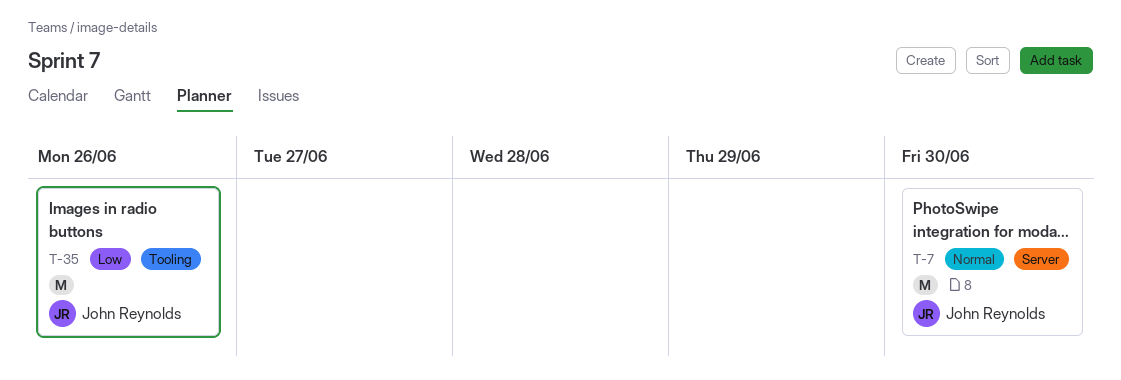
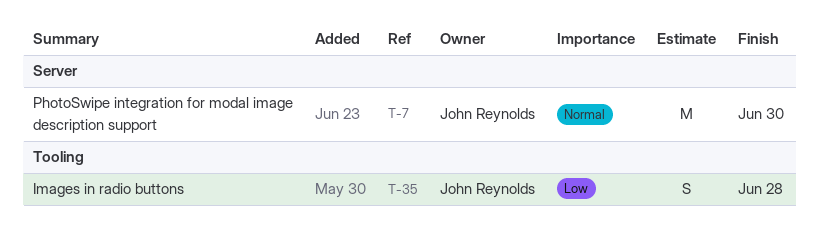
T-35, estimate: M -> S
T-35, due: Jun 26 -> Jun 28

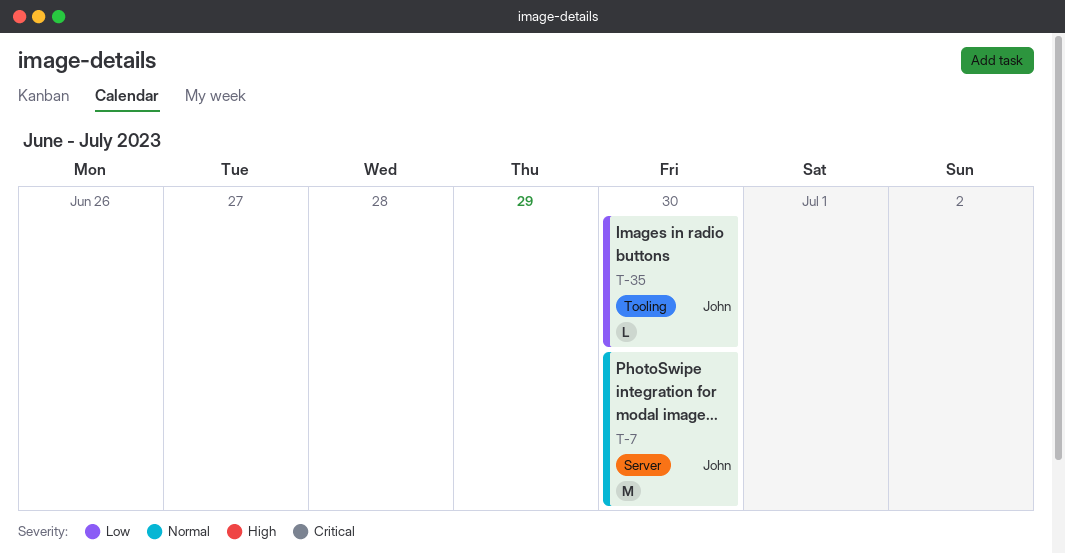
T-35, estimate: S -> L
T-35, due: Jun 28 -> Jun 30

